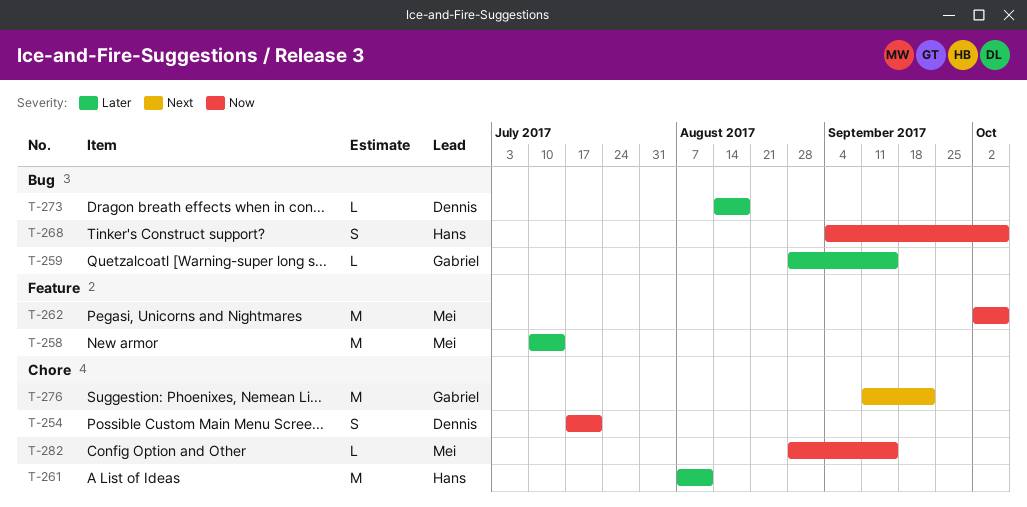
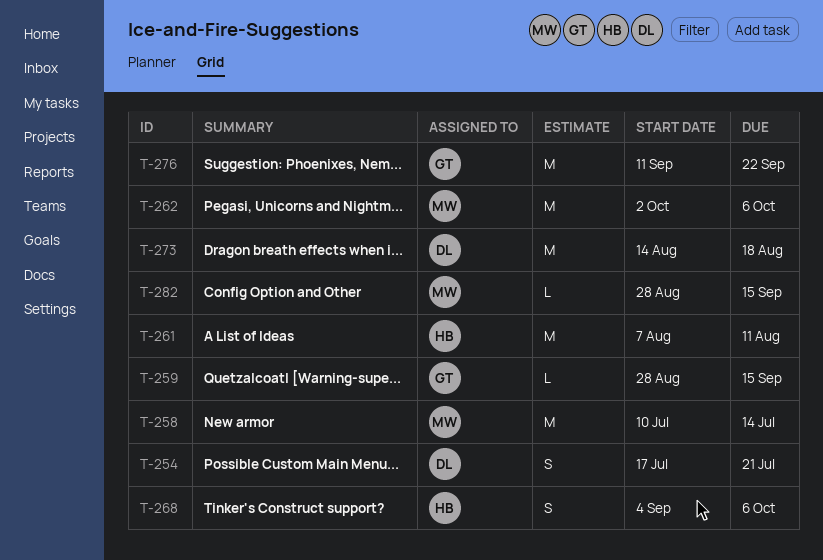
T-273, estimate: L -> M

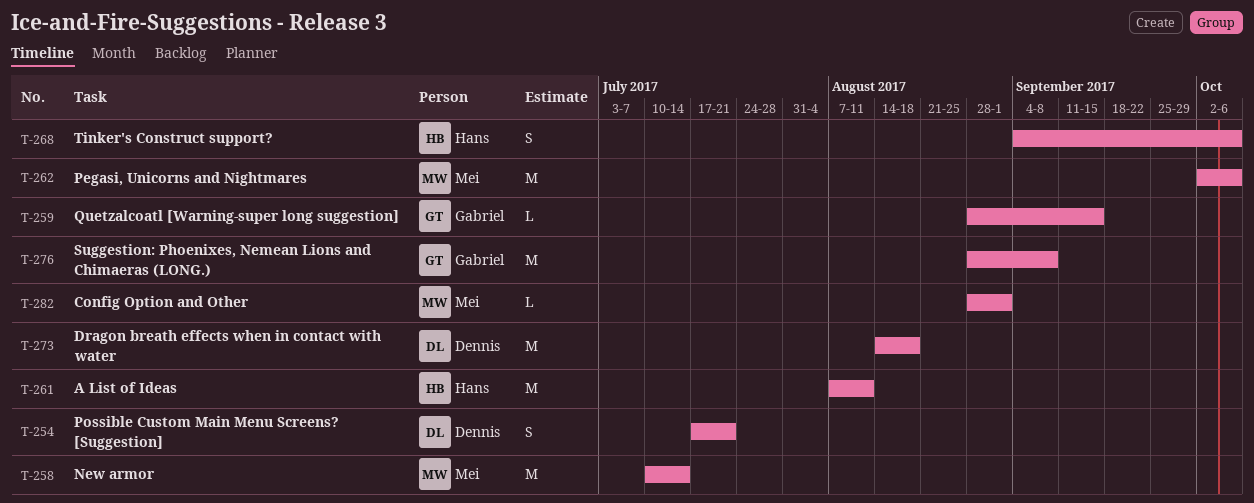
T-276, start: Sep 11 -> Aug 28
T-276, due: Sep 22 -> Sep 8
T-282, due: Sep 15 -> Sep 1

